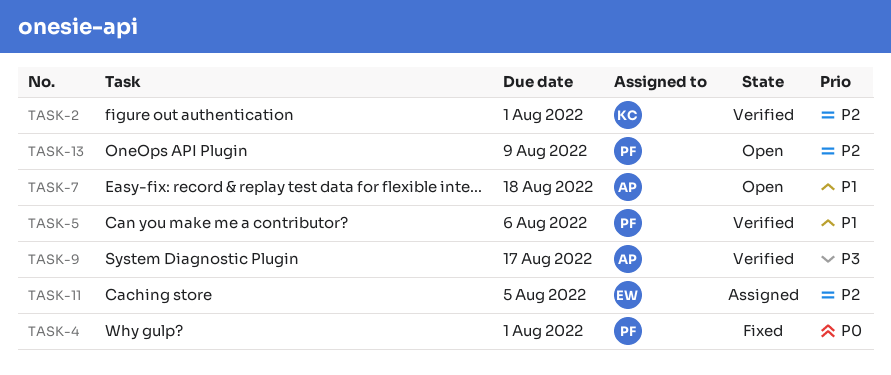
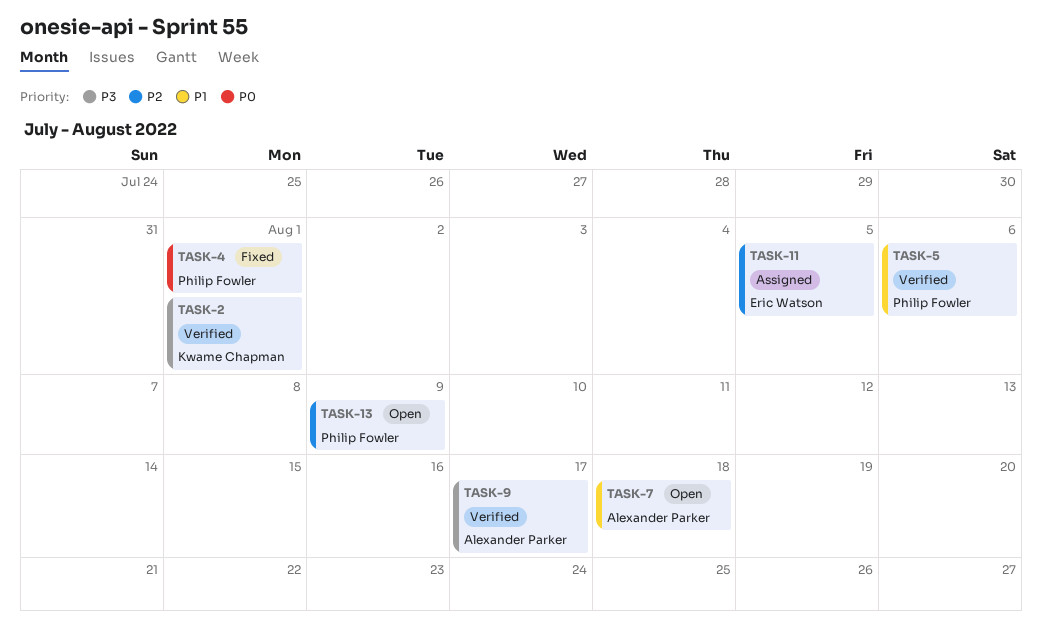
TASK-2, priority: P2 -> P3

